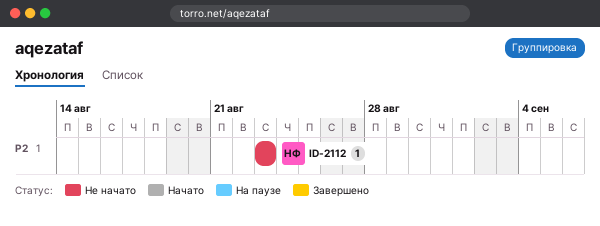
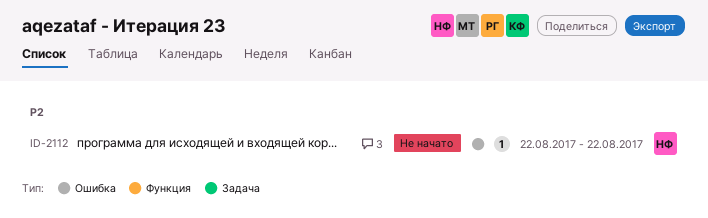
ID-2112, start: Aug 23 -> Aug 22
ID-2112, due: Aug 23 -> Aug 22

